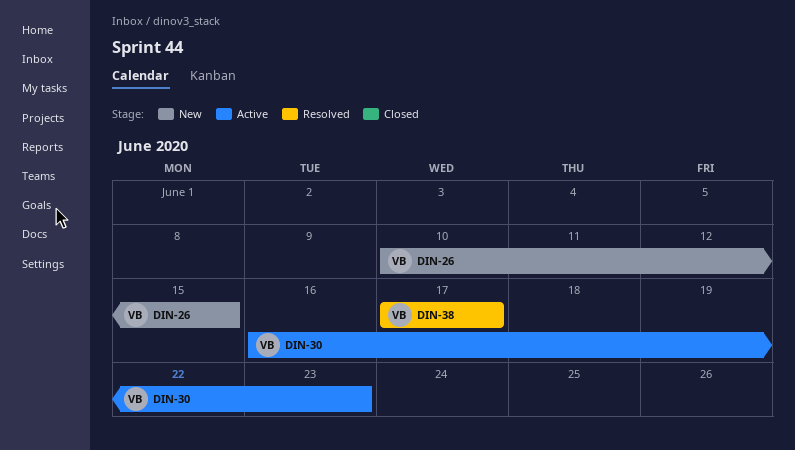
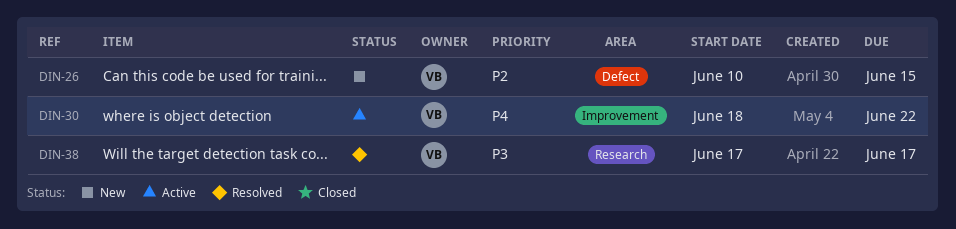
DIN-30, start: Jun 16 -> Jun 18
DIN-30, due: Jun 23 -> Jun 22

